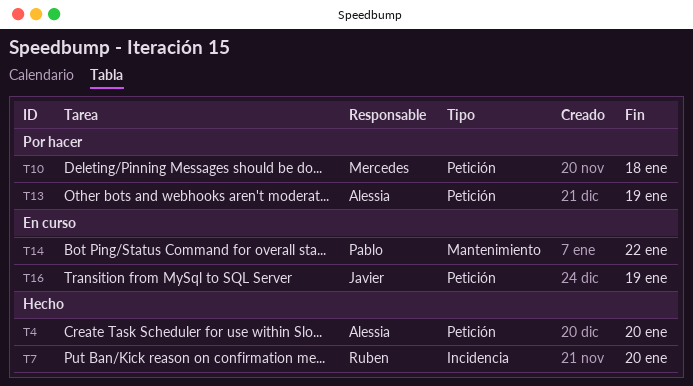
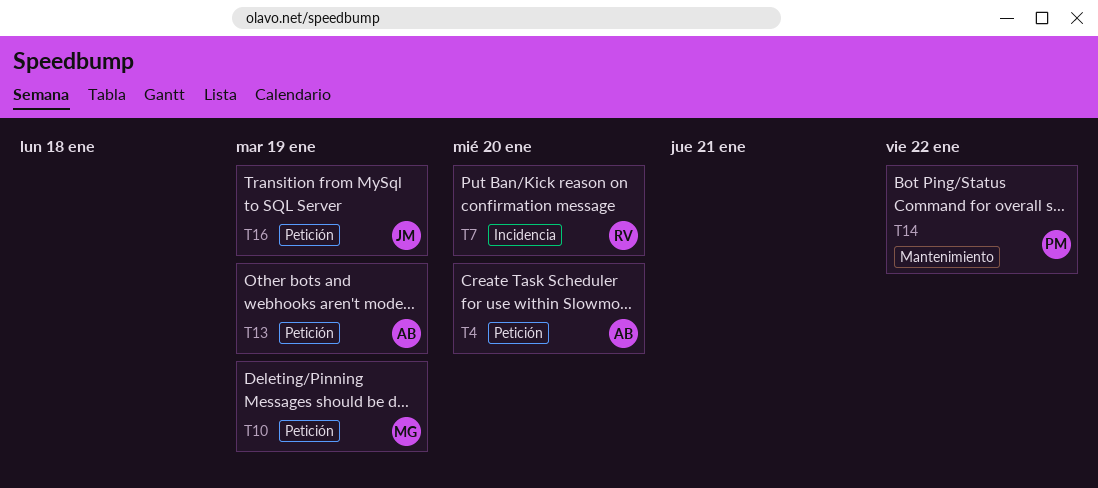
T10, due: Jan 18 -> Jan 19

